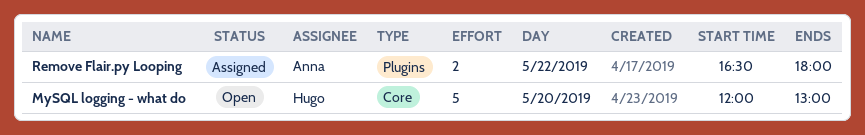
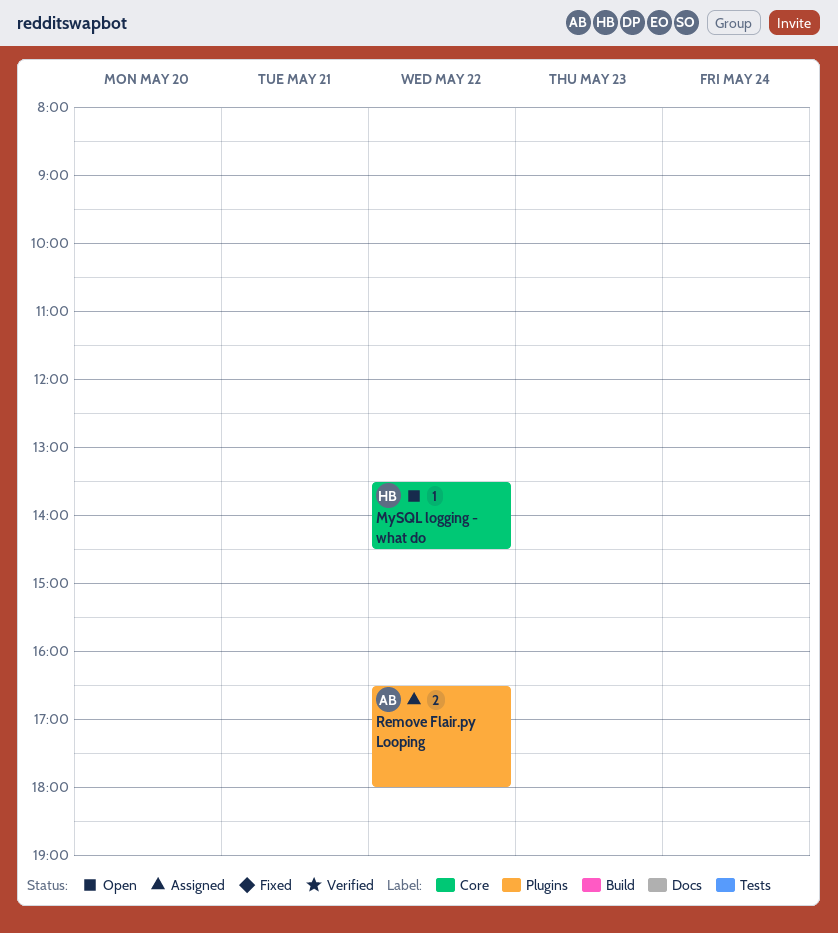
MySQL logging - what do, estimate: 5 -> 1
MySQL logging - what do, day: May 20 -> May 22
MySQL logging - what do, begins: 12:00 -> 13:30
MySQL logging - what do, ends: 13:00 -> 14:30

